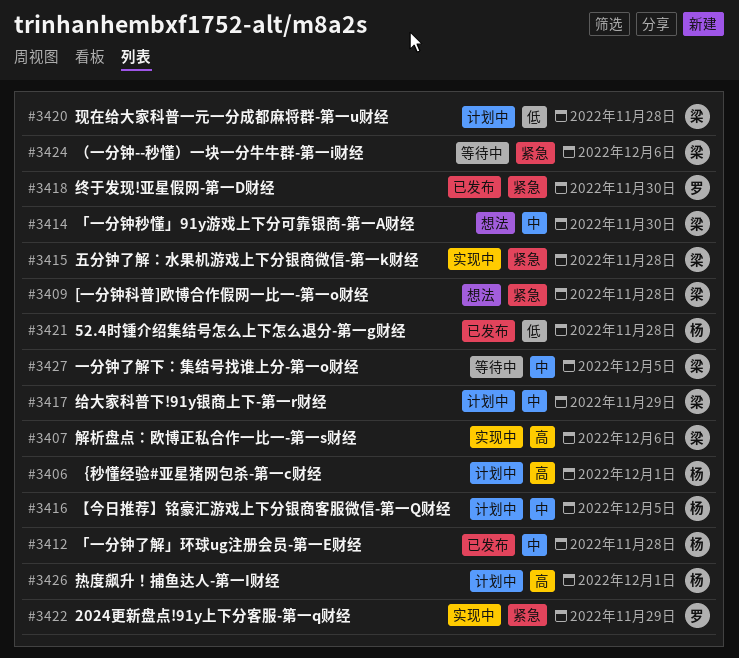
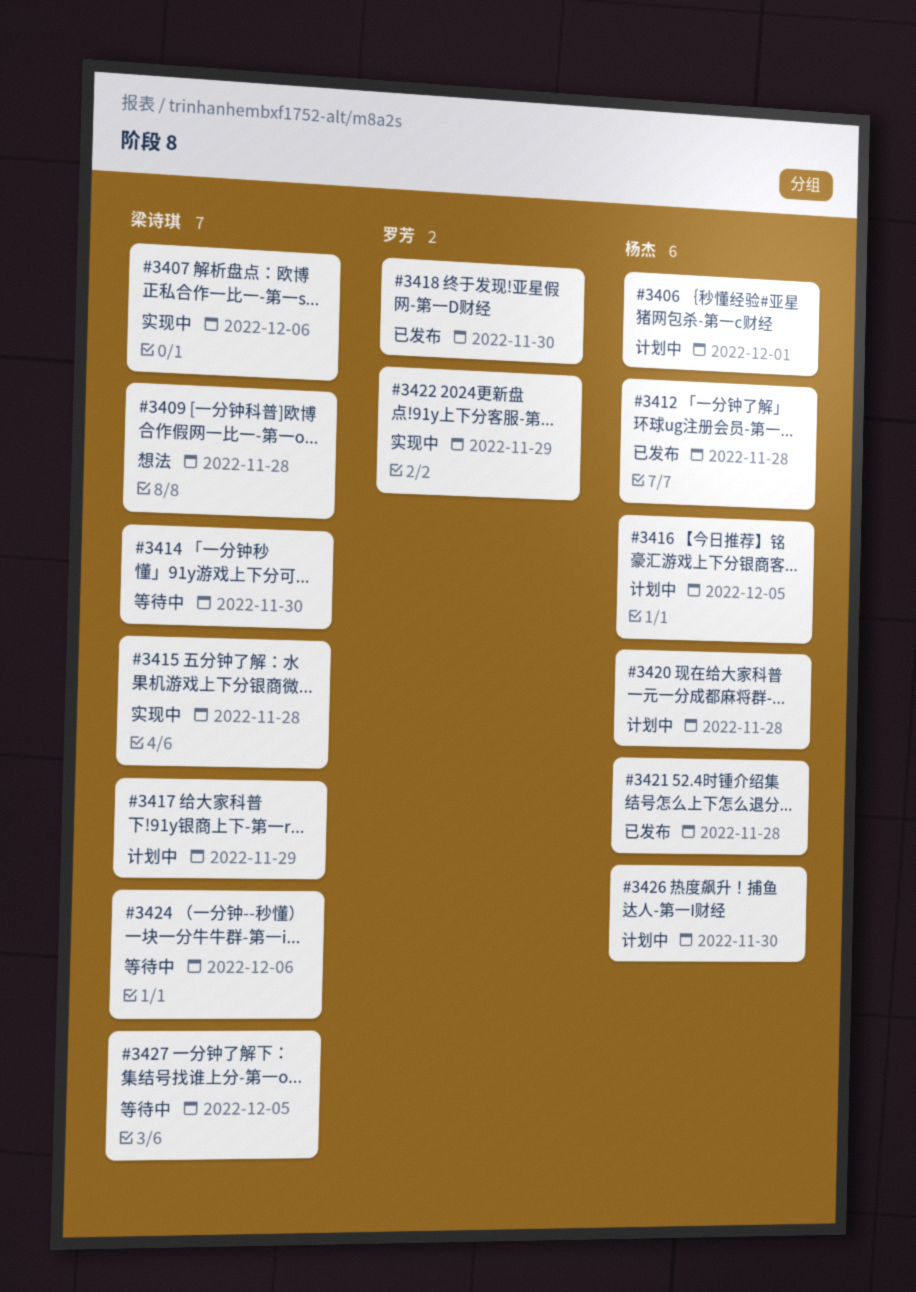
#3414, status: 想法 -> 等待中
#3420, owner: 梁诗琪 -> 杨杰
#3426, due: Dec 1 -> Nov 30

